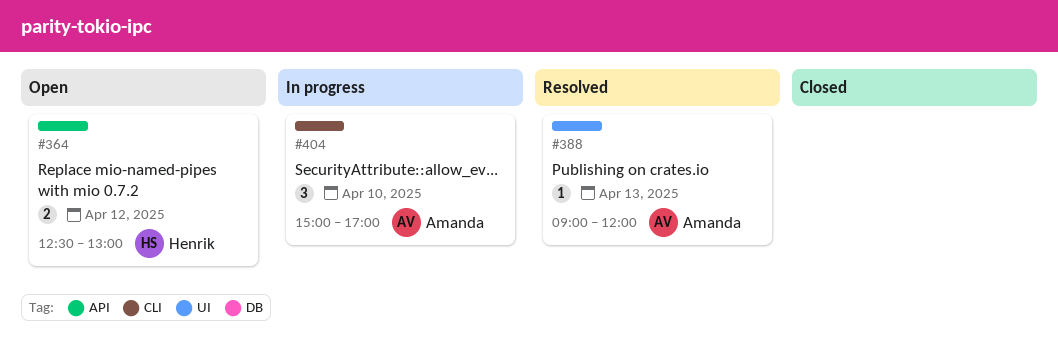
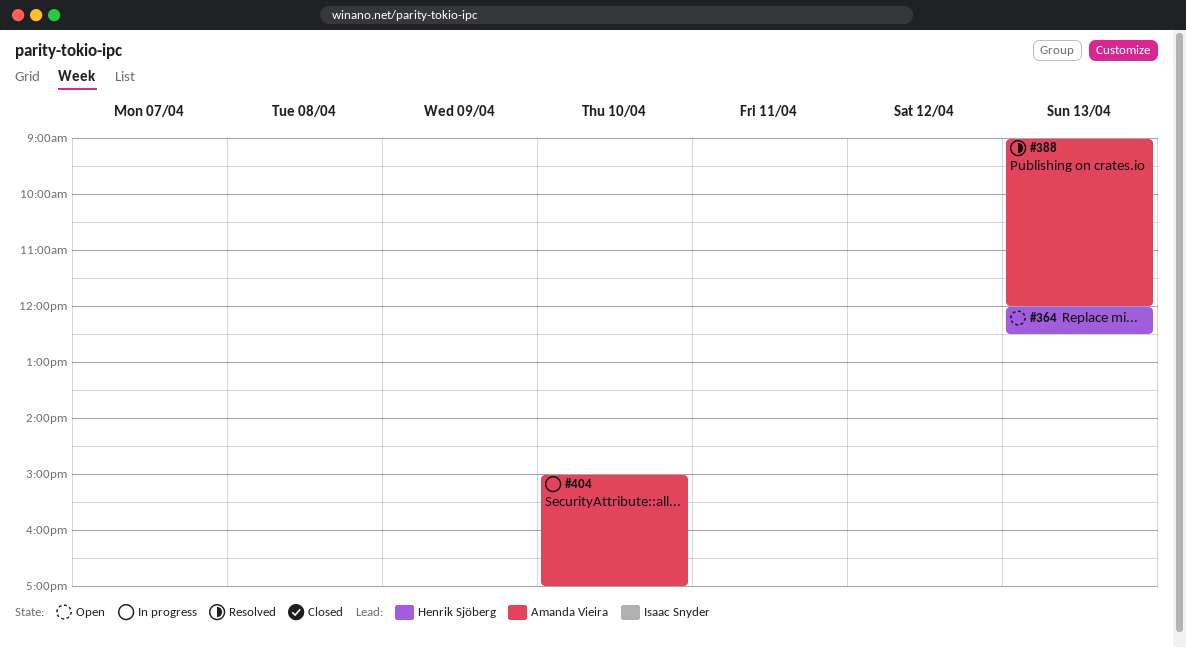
#364, day: Apr 12 -> Apr 13
#364, begins: 12:30 -> 12:00
#364, ends: 13:00 -> 12:30

